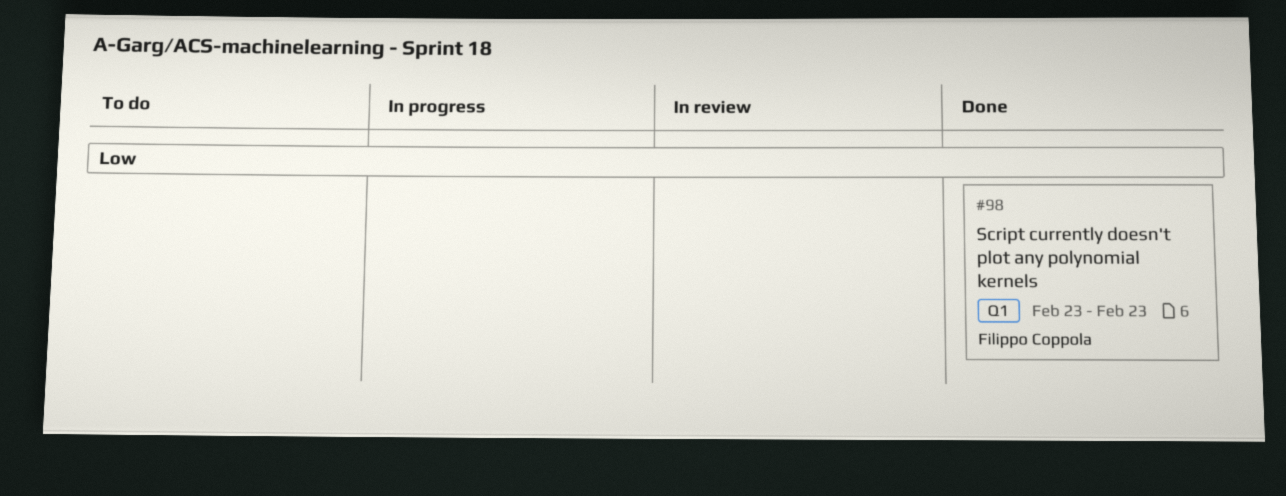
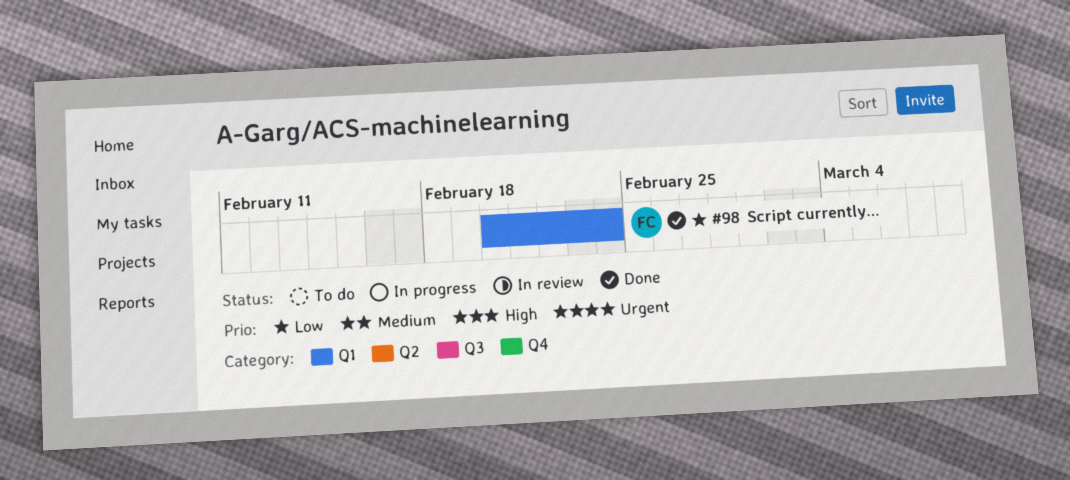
#98, start: Feb 23 -> Feb 20
#98, due: Feb 23 -> Feb 24

